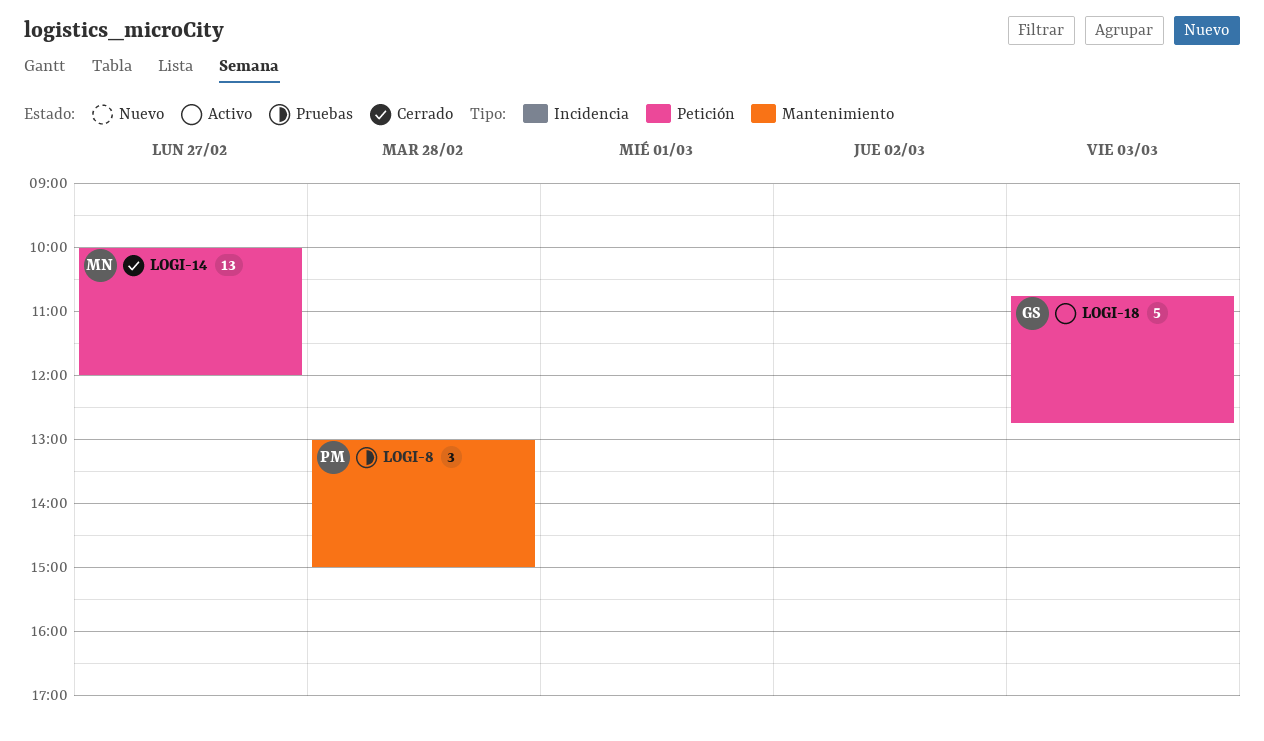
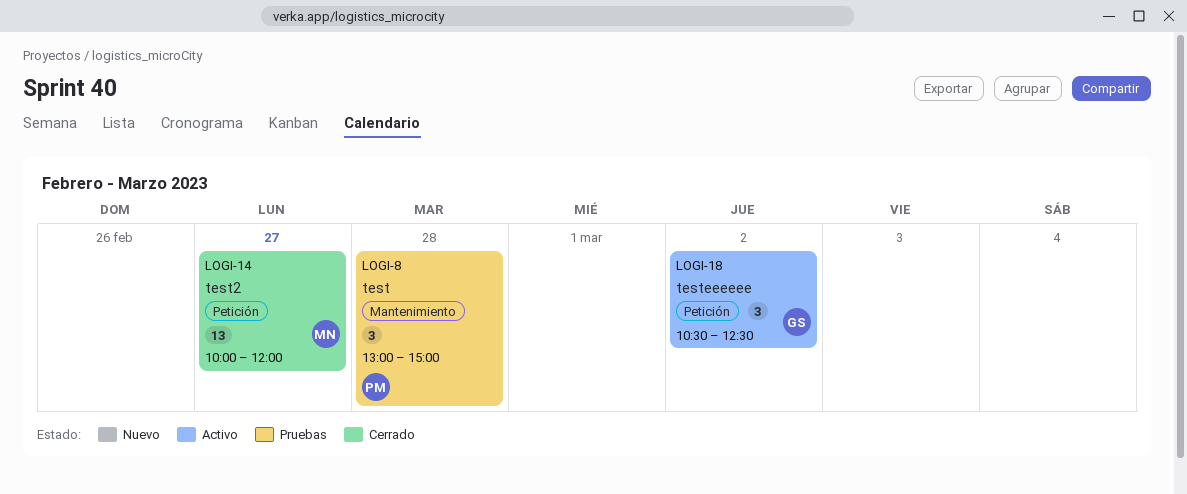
LOGI-18, estimate: 5 -> 3
LOGI-18, day: Mar 3 -> Mar 2
LOGI-18, begins: 10:45 -> 10:30
LOGI-18, ends: 12:45 -> 12:30

